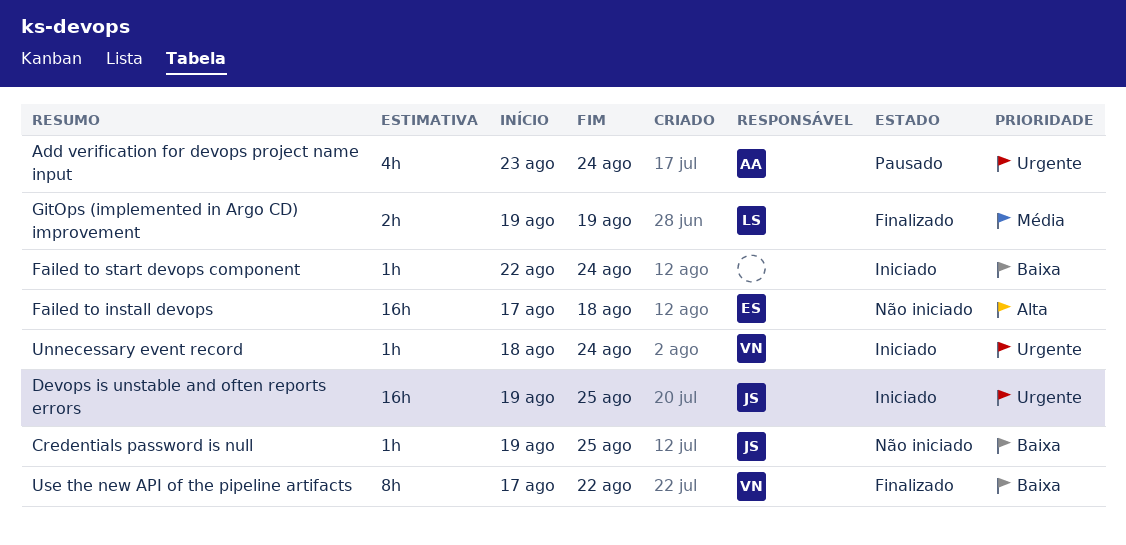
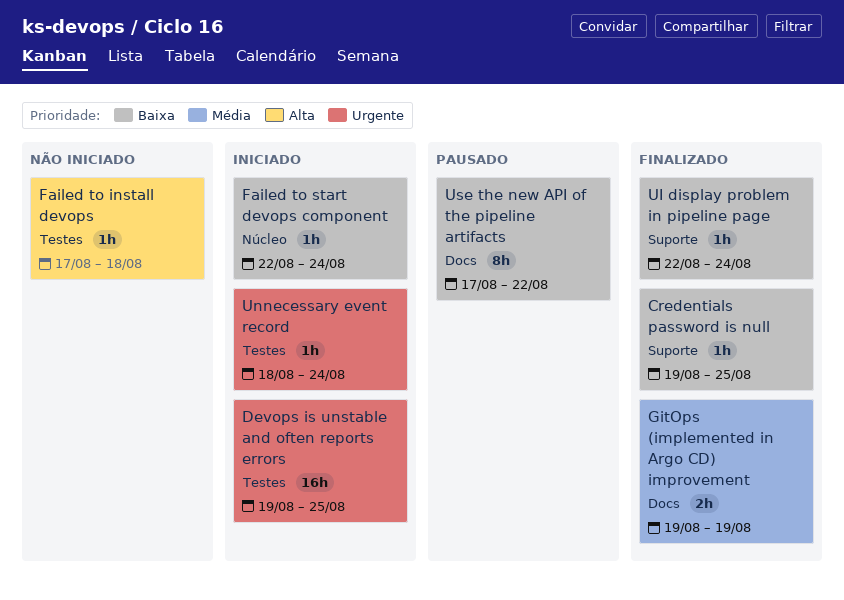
Add verification for devops project name input: present -> none
Credentials password is null, status: Não iniciado -> Finalizado
Failed to install devops, estimate: 16h -> 1h
UI display problem in pipeline page: none -> present
Use the new API of the pipeline artifacts, status: Finalizado -> Pausado

